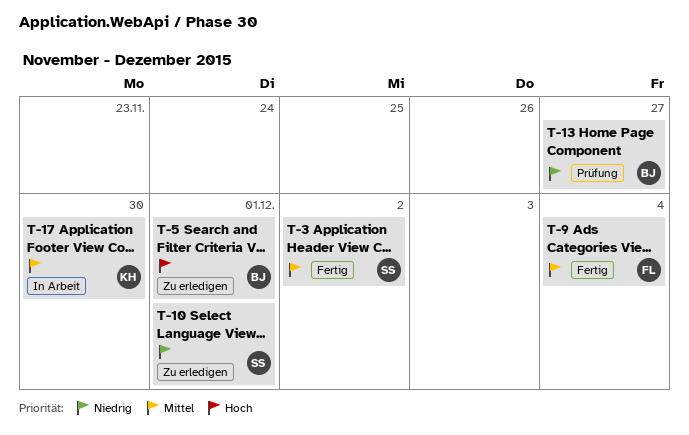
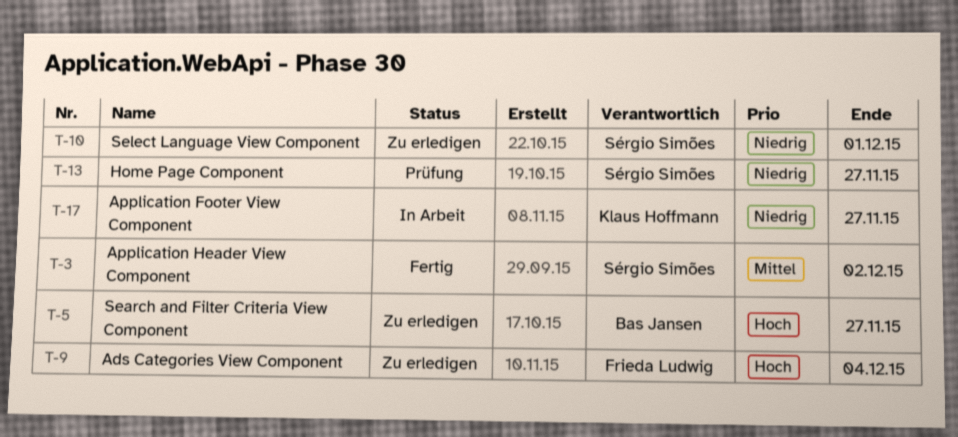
T-5, due: Dec 1 -> Nov 27
T-9, status: Fertig -> Zu erledigen
T-9, priority: Mittel -> Hoch
T-13, owner: Bas Jansen -> Sérgio Simões
T-17, priority: Mittel -> Niedrig
T-17, due: Nov 30 -> Nov 27

